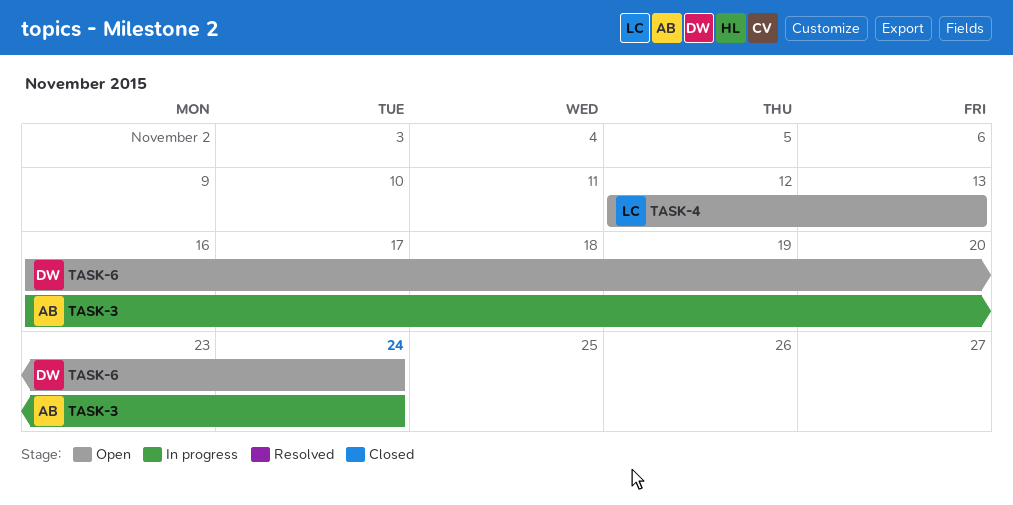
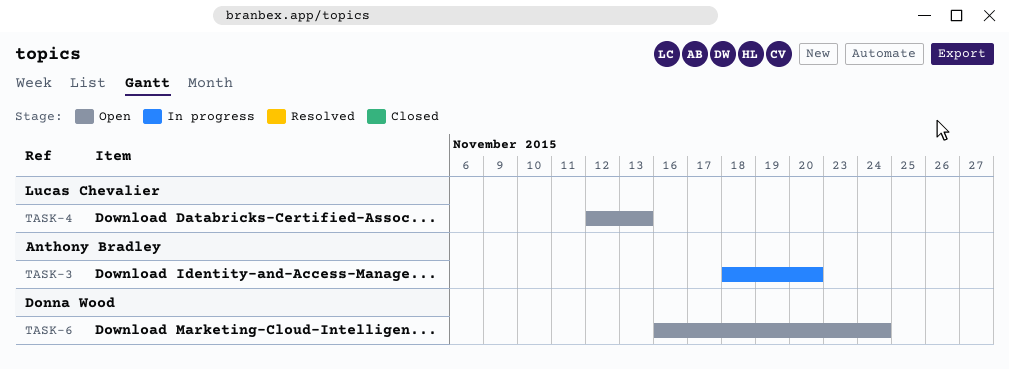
TASK-3, start: Nov 16 -> Nov 18
TASK-3, due: Nov 24 -> Nov 20

